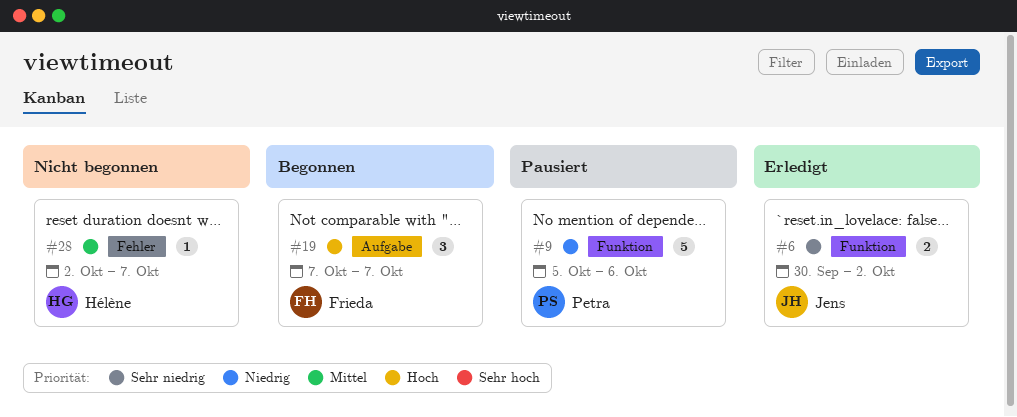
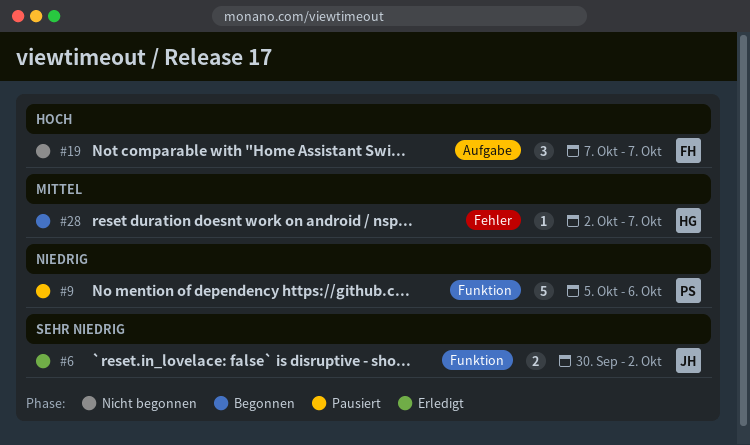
#19, status: Begonnen -> Nicht begonnen
#28, status: Nicht begonnen -> Begonnen

